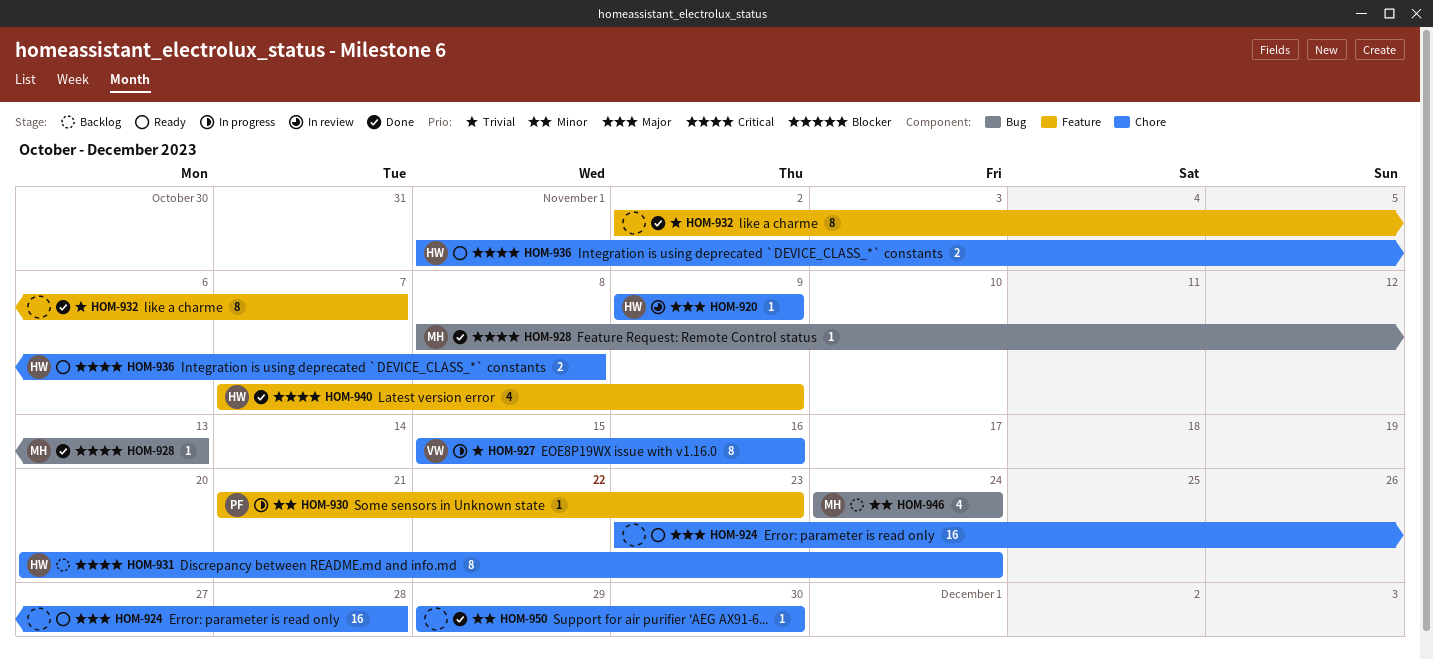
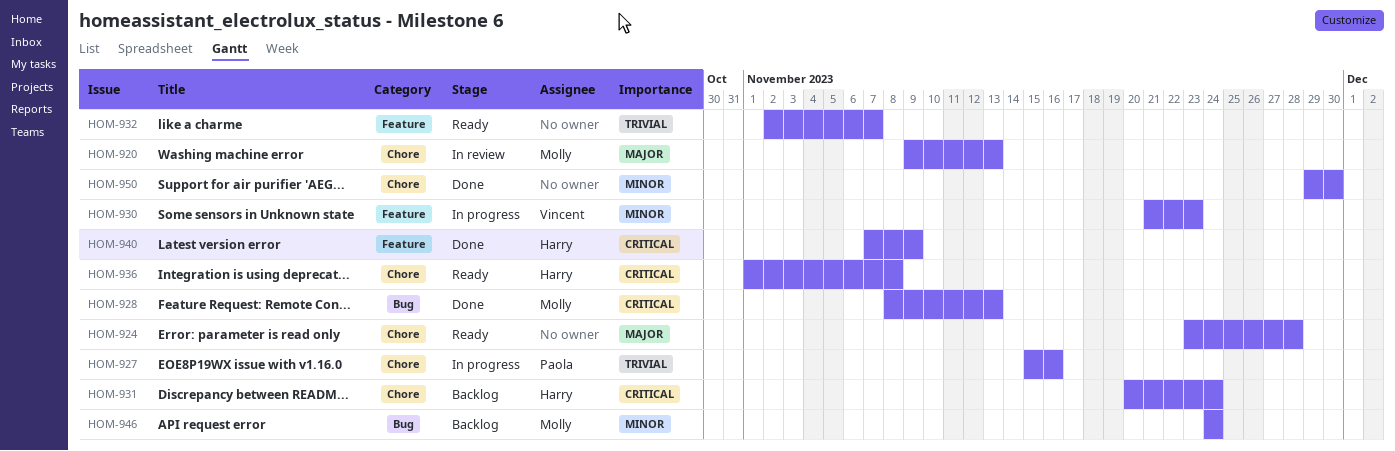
HOM-920, owner: Harry -> Molly
HOM-920, due: Nov 9 -> Nov 13
HOM-927, owner: Vincent -> Paola
HOM-930, owner: Paola -> Vincent
HOM-932, status: Done -> Ready

